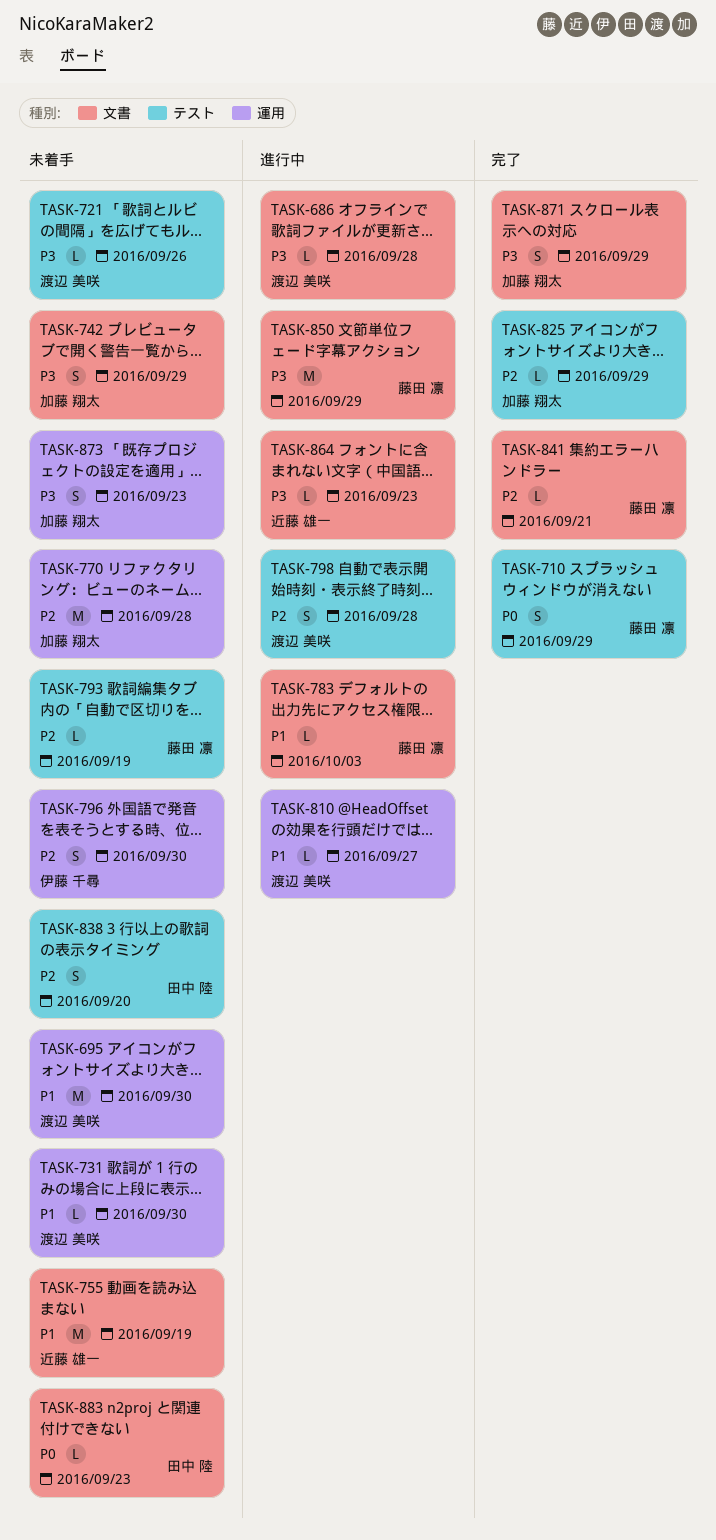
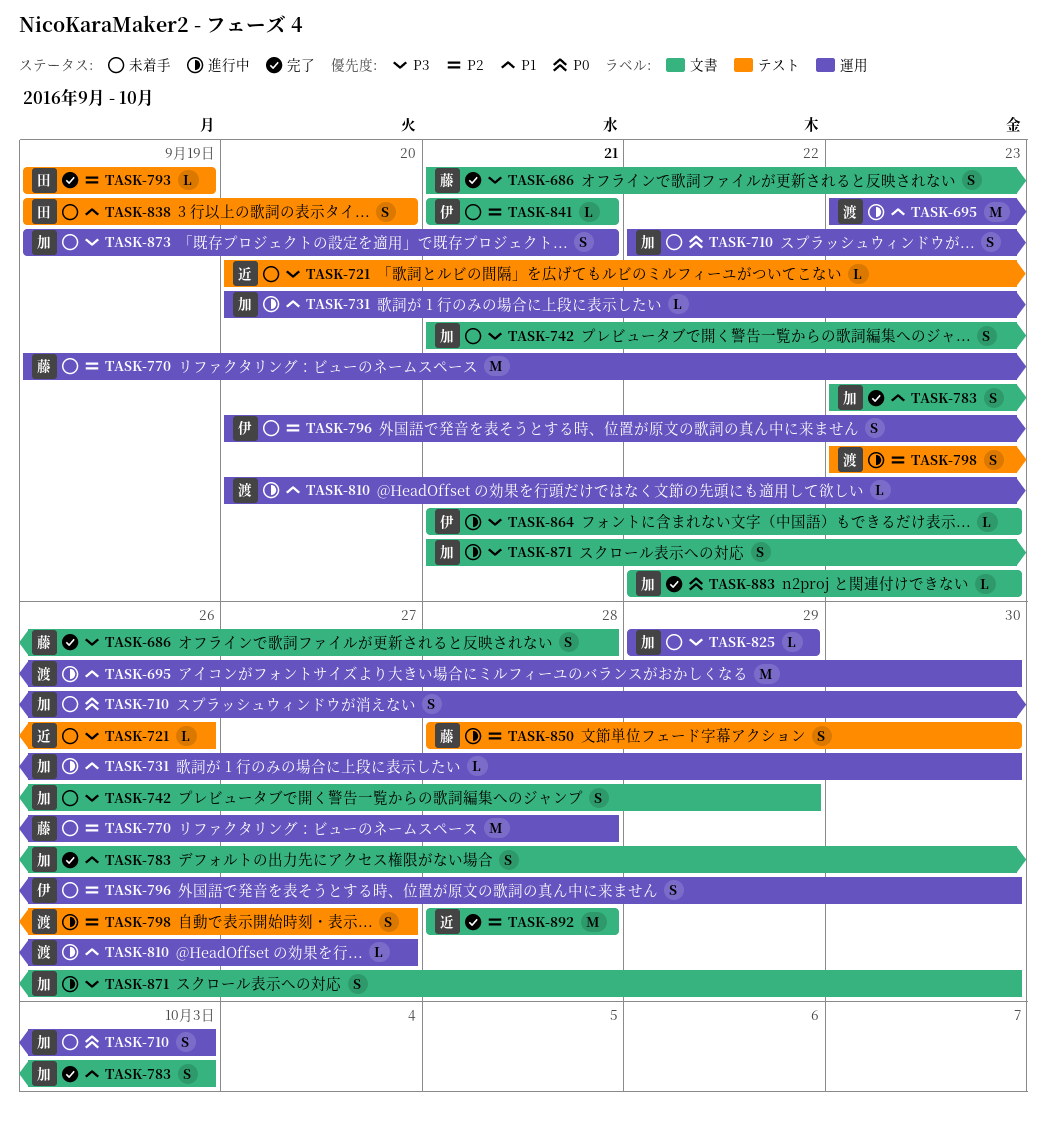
TASK-686, status: 進行中 -> 完了
TASK-686, owner: 渡辺 美咲 -> 藤田 凛
TASK-686, estimate: L -> S
TASK-695, status: 未着手 -> 進行中
TASK-710, status: 完了 -> 未着手
TASK-710, owner: 藤田 凛 -> 加藤 翔太
TASK-710, label: テスト -> 運用
TASK-710, due: Sep 29 -> Oct 3
TASK-721, owner: 渡辺 美咲 -> 近藤 雄一
TASK-731, status: 未着手 -> 進行中
TASK-731, owner: 渡辺 美咲 -> 加藤 翔太
TASK-755: present -> none
TASK-770, owner: 加藤 翔太 -> 藤田 凛
TASK-783, status: 進行中 -> 完了
TASK-783, owner: 藤田 凛 -> 加藤 翔太
TASK-783, estimate: L -> S
TASK-793, status: 未着手 -> 完了
TASK-793, owner: 藤田 凛 -> 田中 陸
TASK-798, due: Sep 28 -> Sep 27
TASK-825, status: 完了 -> 未着手
TASK-825, priority: P2 -> P3
TASK-825, label: テスト -> 運用
TASK-838, priority: P2 -> P1
TASK-841, status: 完了 -> 未着手
TASK-841, owner: 藤田 凛 -> 伊藤 千尋
TASK-850, priority: P3 -> P2
TASK-850, label: 文書 -> テスト
TASK-850, estimate: M -> S
TASK-850, due: Sep 29 -> Sep 30
TASK-864, owner: 近藤 雄一 -> 伊藤 千尋
TASK-871, status: 完了 -> 進行中
TASK-871, due: Sep 29 -> Sep 30
TASK-873, due: Sep 23 -> Sep 21
TASK-883, status: 未着手 -> 完了
TASK-883, owner: 田中 陸 -> 加藤 翔太
TASK-892: none -> present

